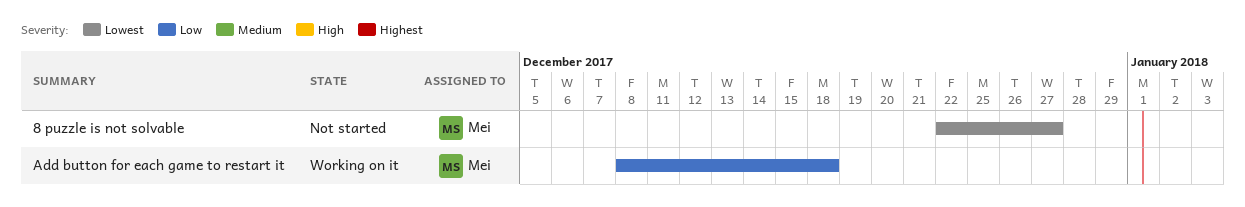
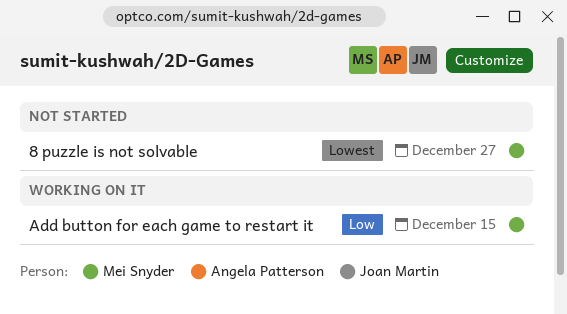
Add button for each game to restart it, due: Dec 18 -> Dec 15

